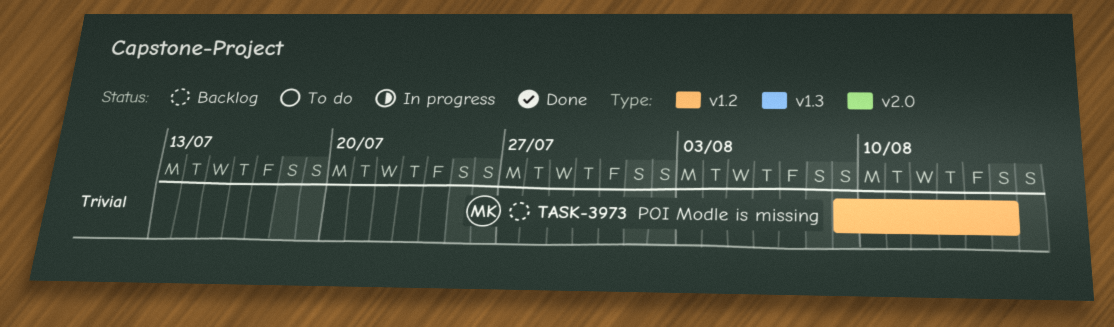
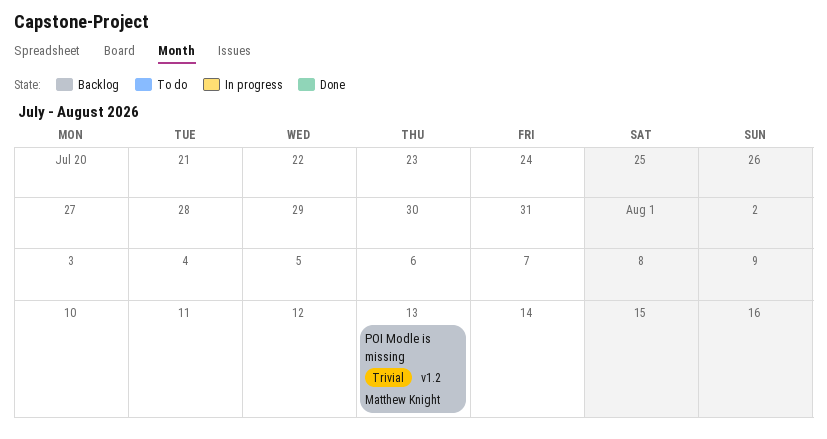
POI Modle is missing, due: Aug 15 -> Aug 13

